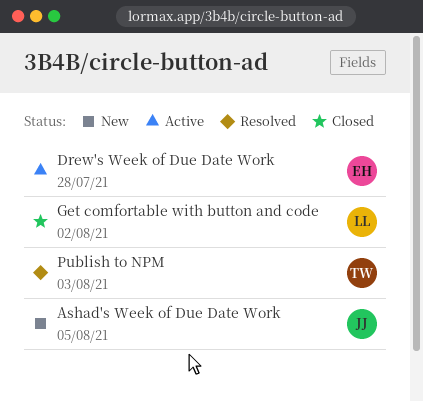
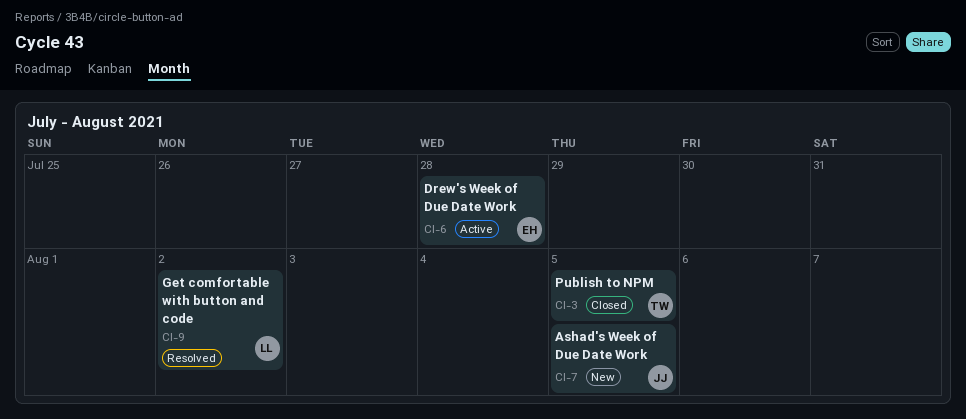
Get comfortable with button and code, status: Closed -> Resolved
Publish to NPM, status: Resolved -> Closed
Publish to NPM, due: Aug 3 -> Aug 5

